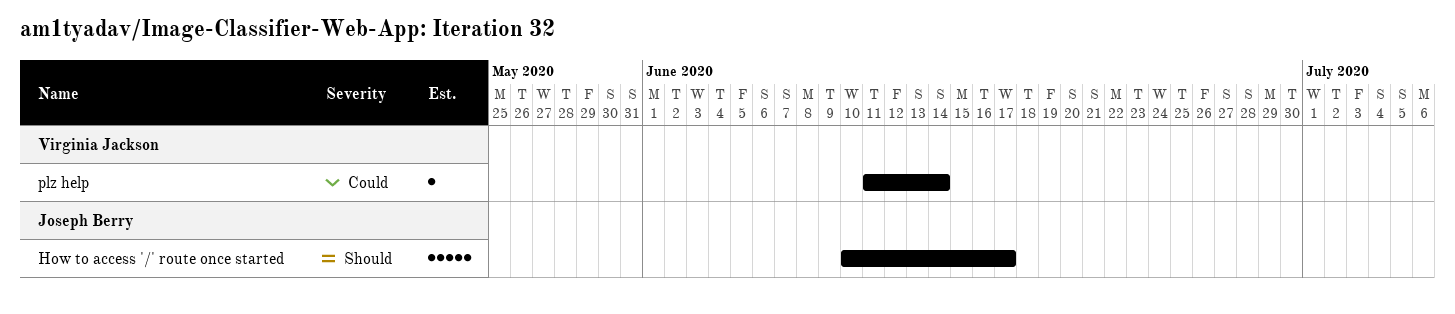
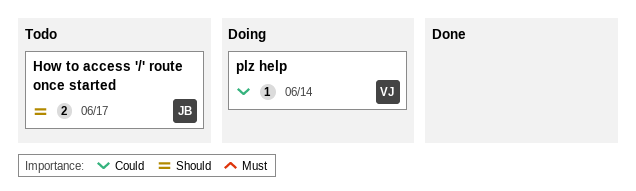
How to access '/' route once started, estimate: 5 -> 2

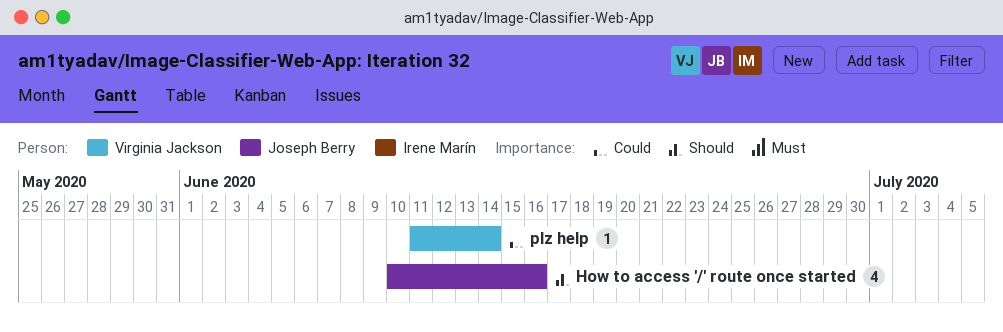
How to access '/' route once started, estimate: 2 -> 4
How to access '/' route once started, due: Jun 17 -> Jun 16

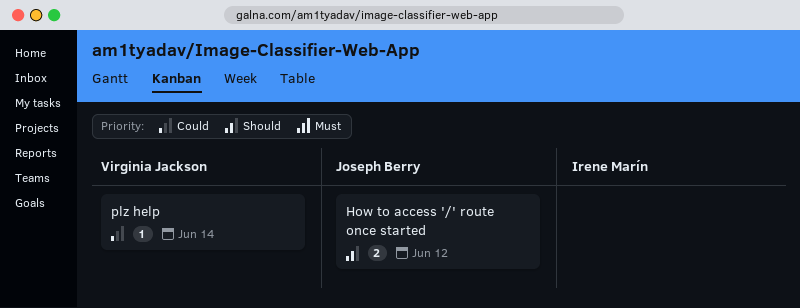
How to access '/' route once started, estimate: 4 -> 2
How to access '/' route once started, due: Jun 16 -> Jun 12

